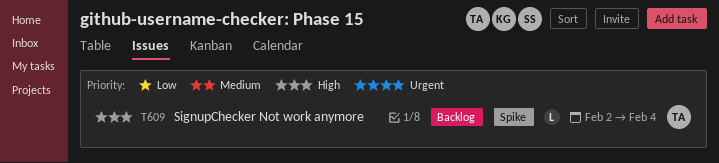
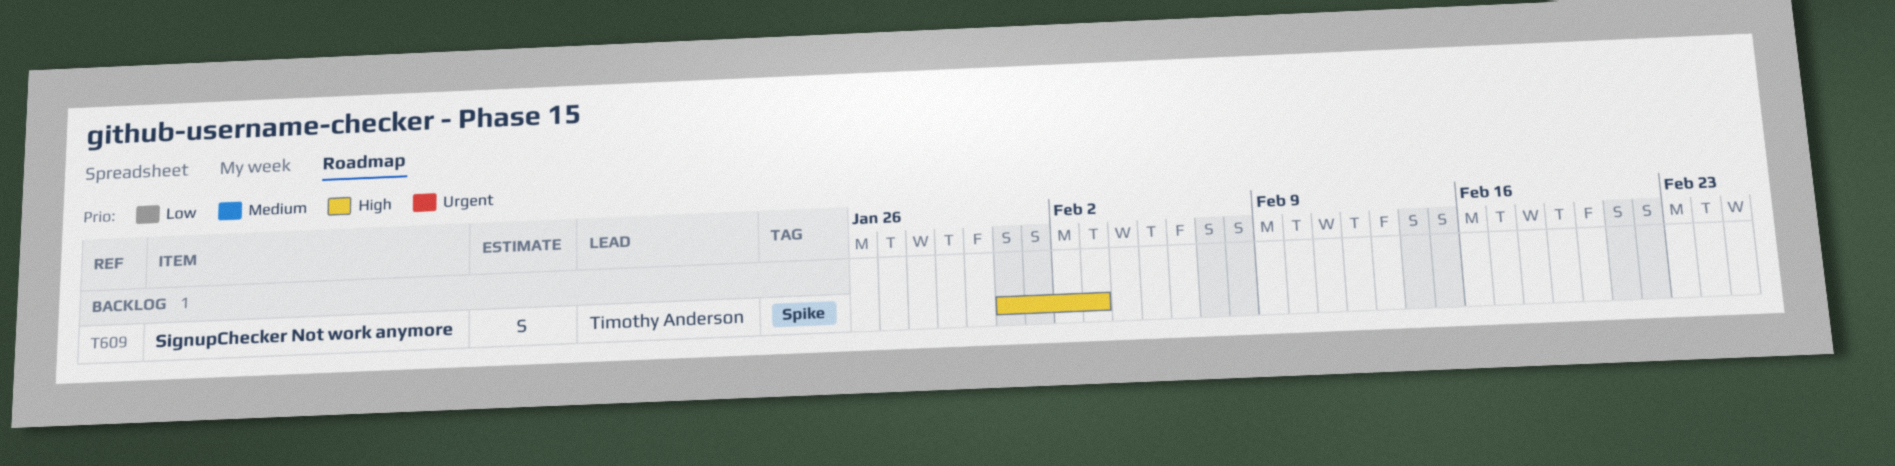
T609, estimate: L -> S
T609, start: Feb 2 -> Jan 31
T609, due: Feb 4 -> Feb 3

